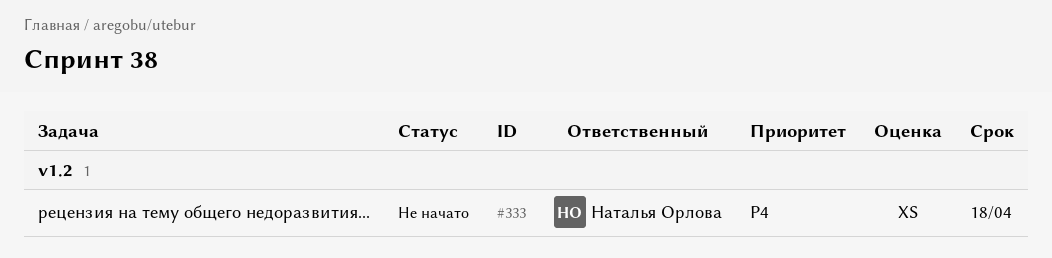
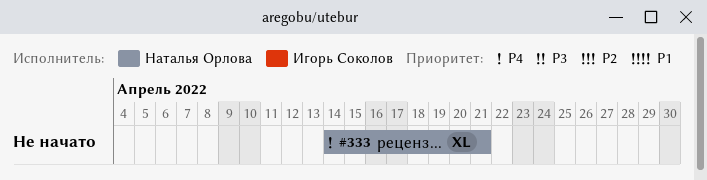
#333, estimate: XS -> XL
#333, due: Apr 18 -> Apr 21

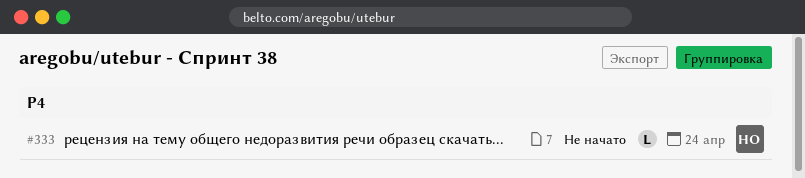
#333, estimate: XL -> L
#333, due: Apr 21 -> Apr 24

